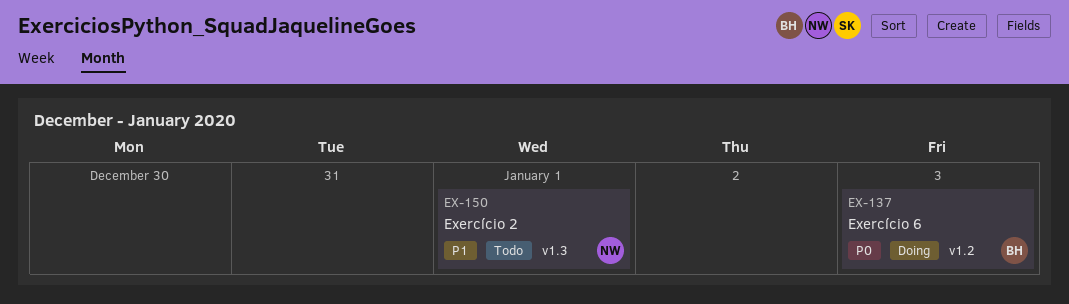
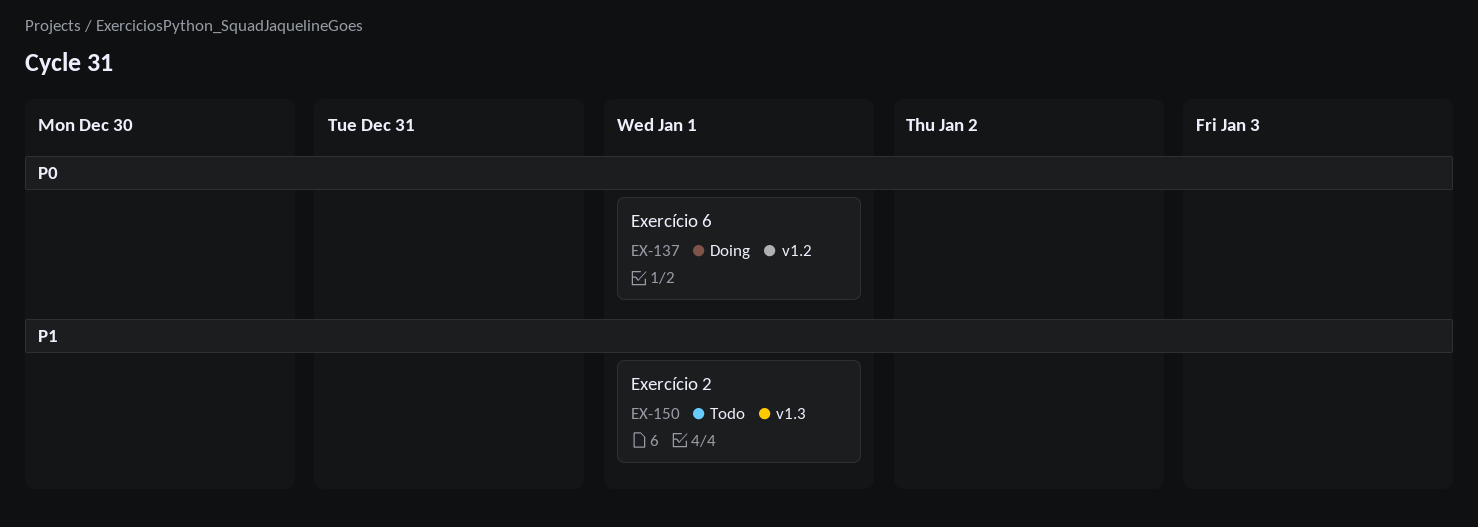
EX-137, due: Jan 3 -> Jan 1

